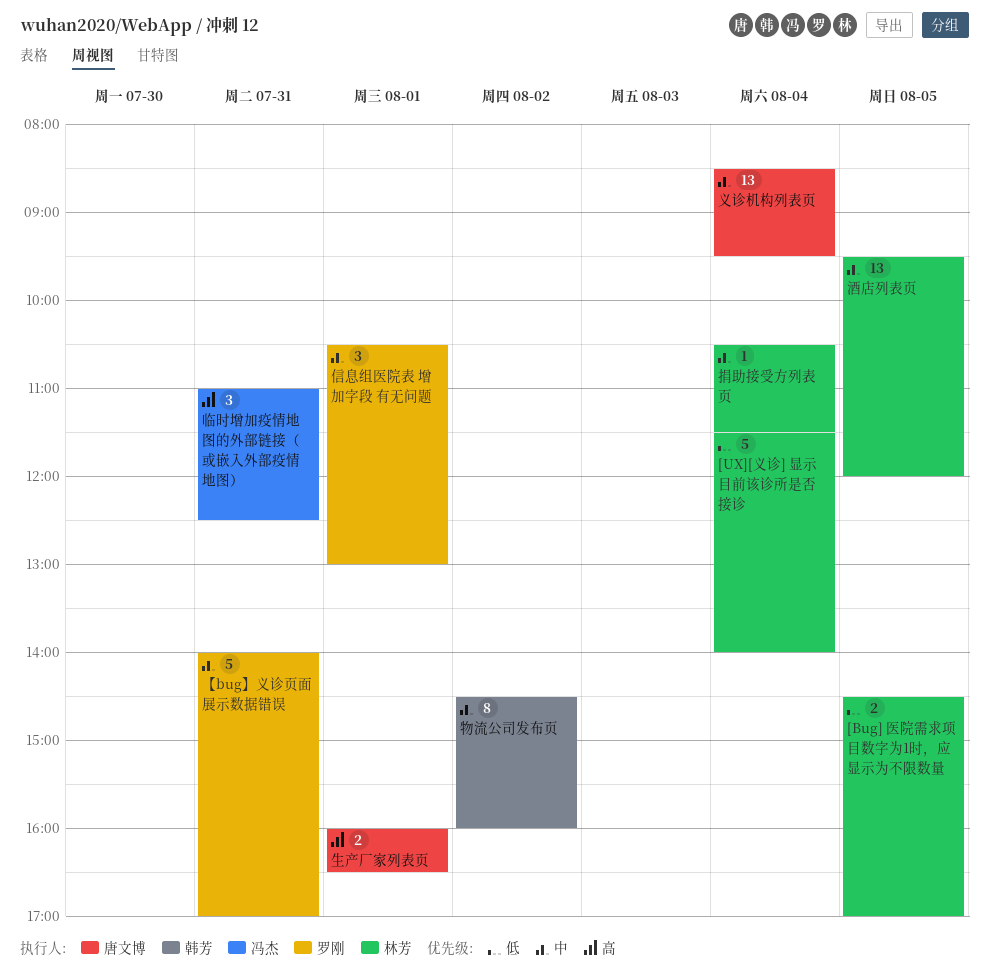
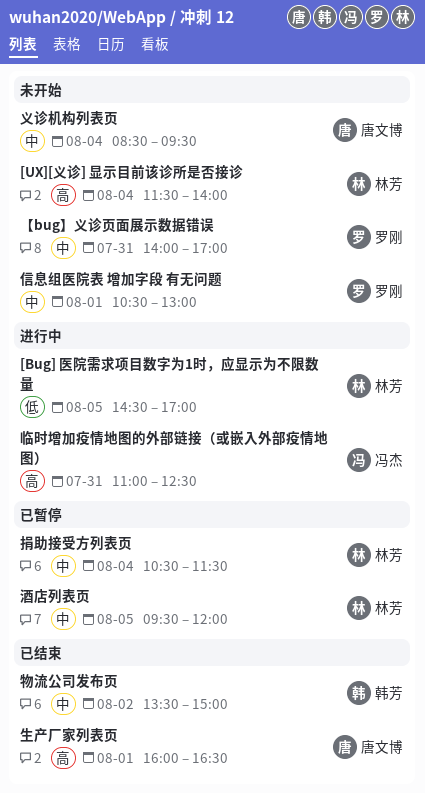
[UX][义诊] 显示目前该诊所是否接诊, priority: 低 -> 高
物流公司发布页, begins: 14:30 -> 13:30
物流公司发布页, ends: 16:00 -> 15:00

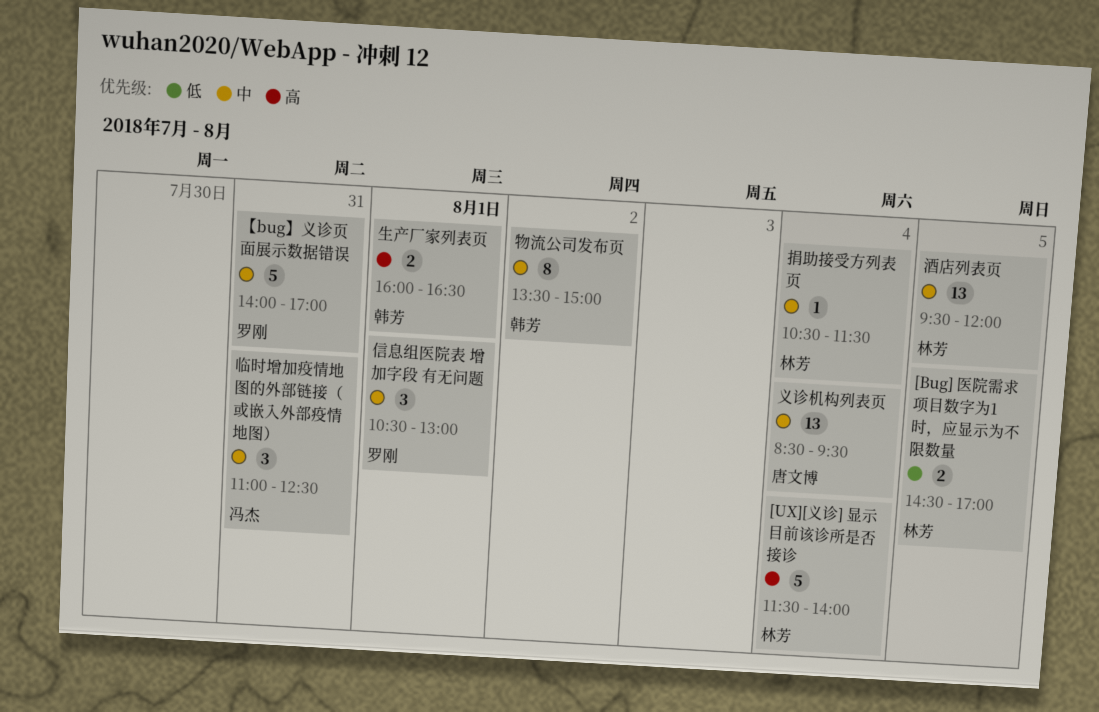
临时增加疫情地图的外部链接（或嵌入外部疫情地图）, priority: 高 -> 中
生产厂家列表页, owner: 唐文博 -> 韩芳

